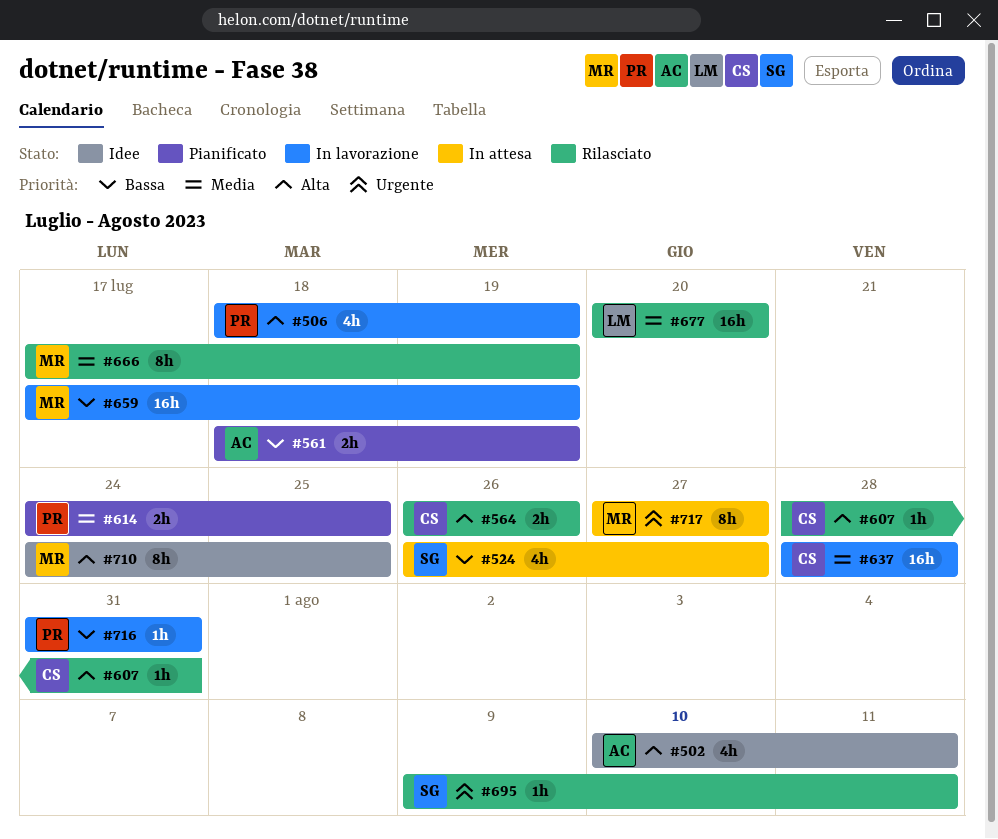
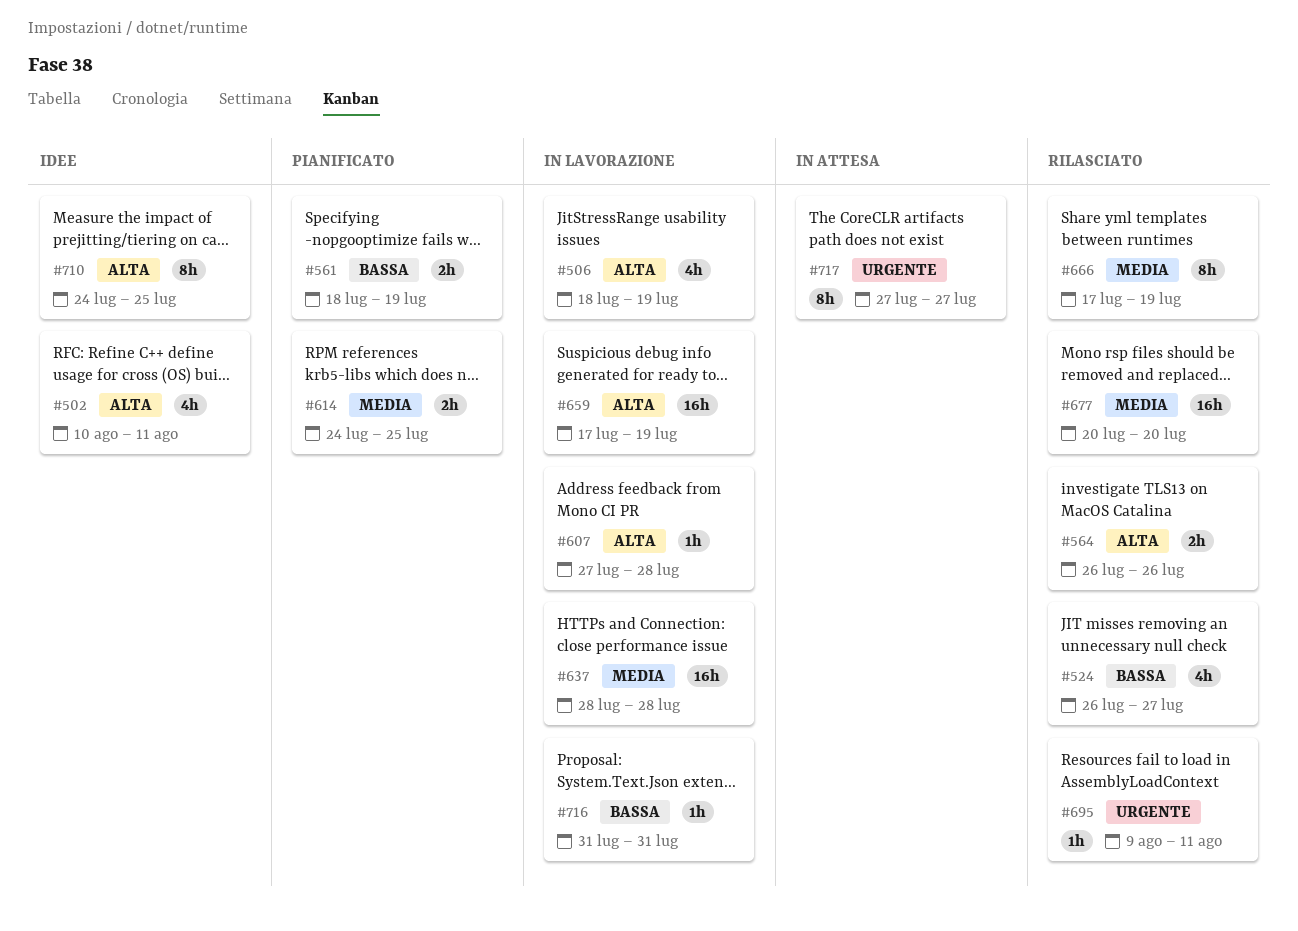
#524, status: In attesa -> Rilasciato
#607, status: Rilasciato -> In lavorazione
#607, start: Jul 28 -> Jul 27
#607, due: Jul 31 -> Jul 28
#659, priority: Bassa -> Alta

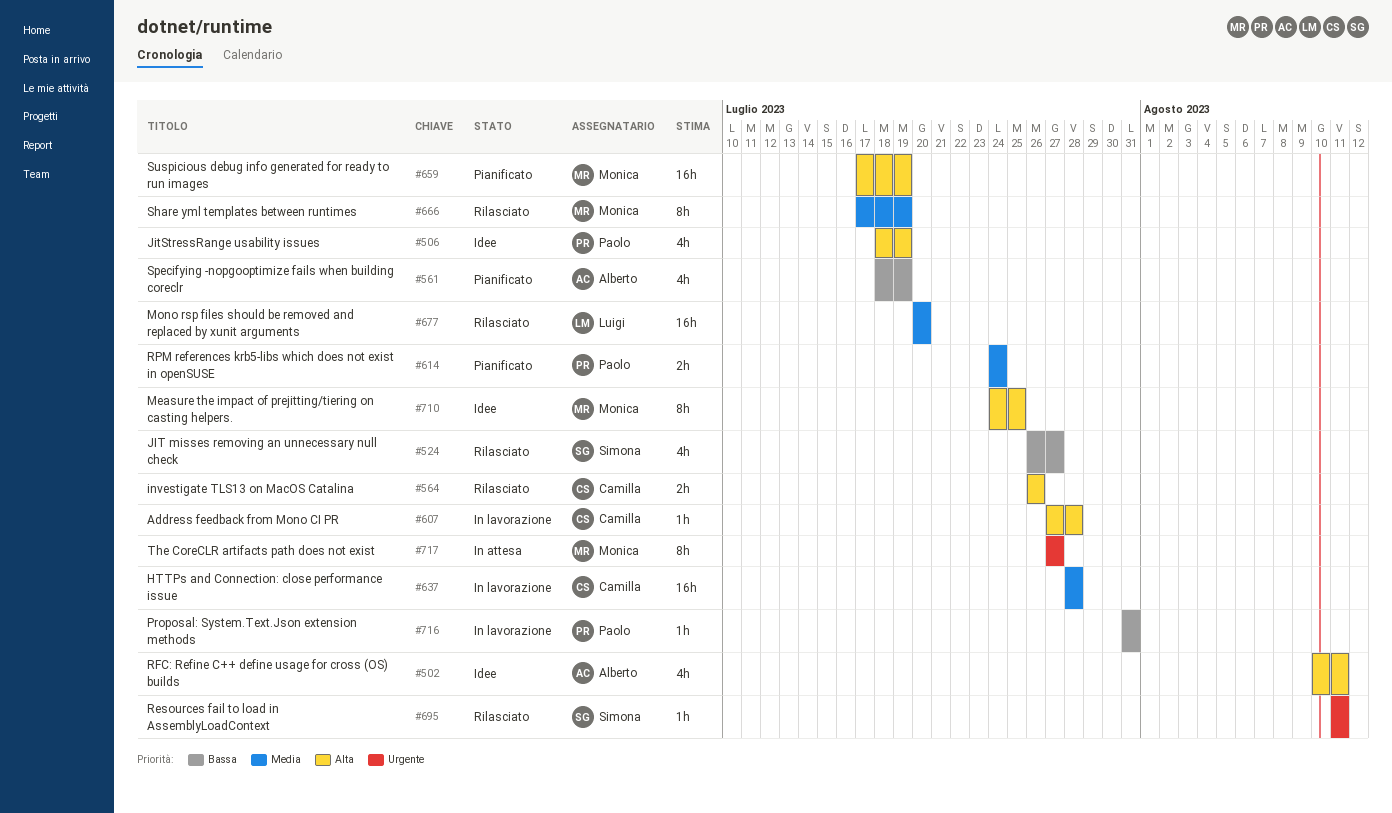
#506, status: In lavorazione -> Idee
#561, estimate: 2h -> 4h
#614, due: Jul 25 -> Jul 24
#659, status: In lavorazione -> Pianificato
#695, start: Aug 9 -> Aug 11

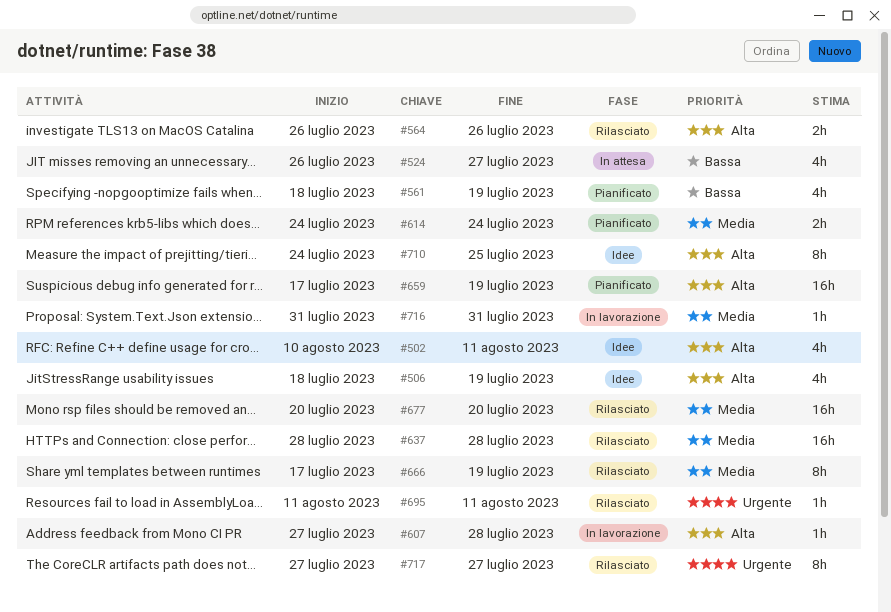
#524, status: Rilasciato -> In attesa
#637, status: In lavorazione -> Rilasciato
#716, priority: Bassa -> Media
#717, status: In attesa -> Rilasciato

